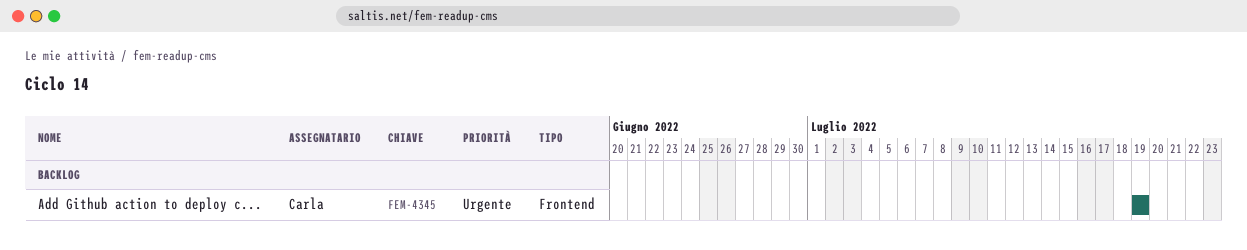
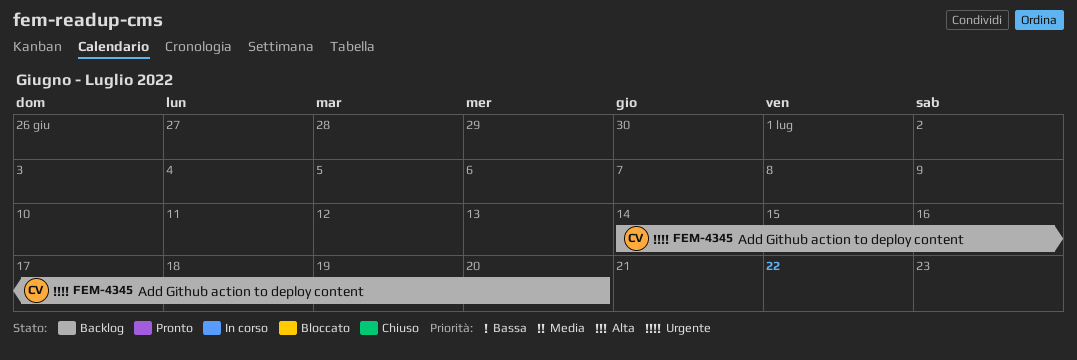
FEM-4345, start: Jul 19 -> Jul 14
FEM-4345, due: Jul 19 -> Jul 20

